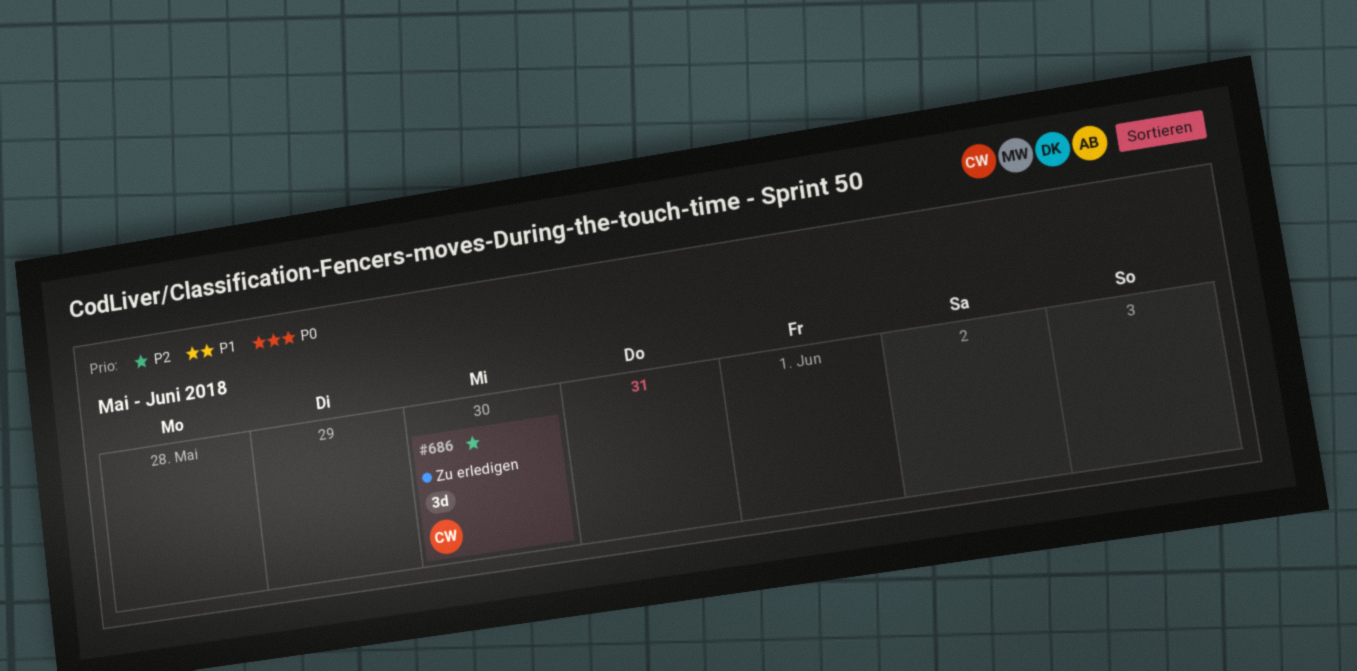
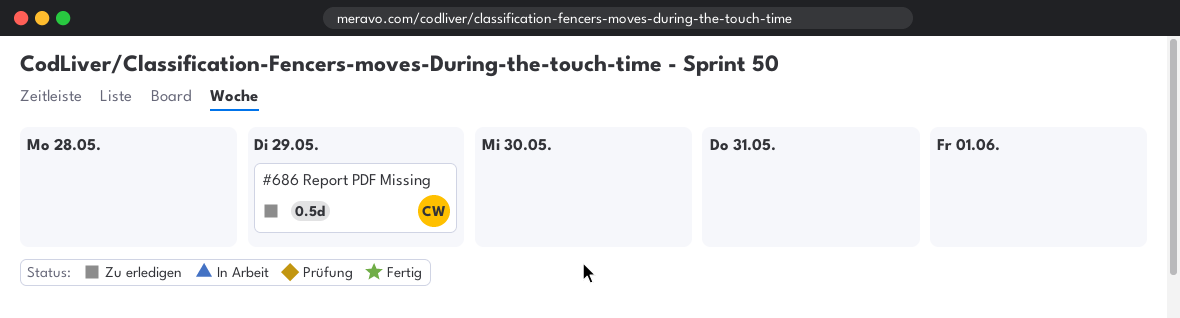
#686, estimate: 3d -> 0.5d
#686, due: May 30 -> May 29

